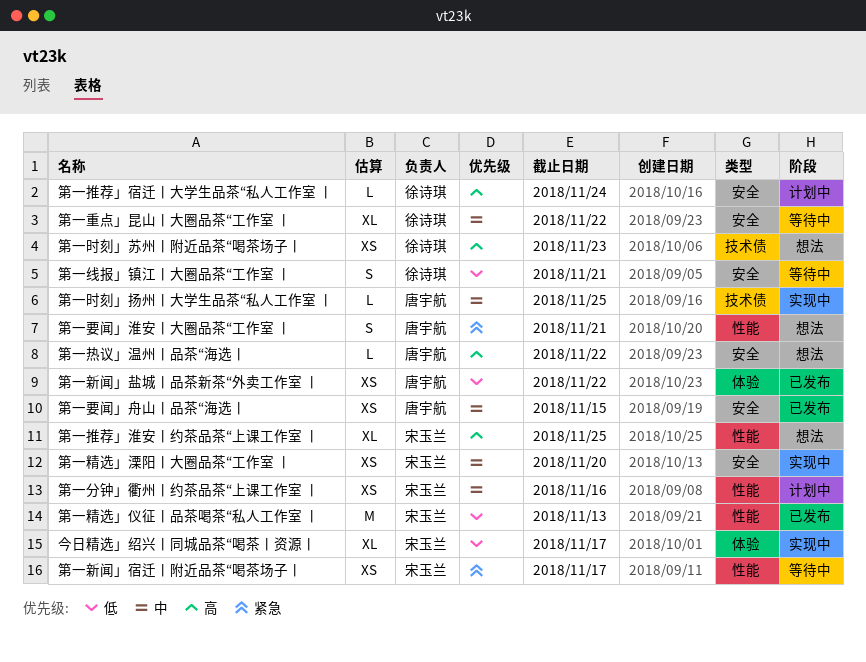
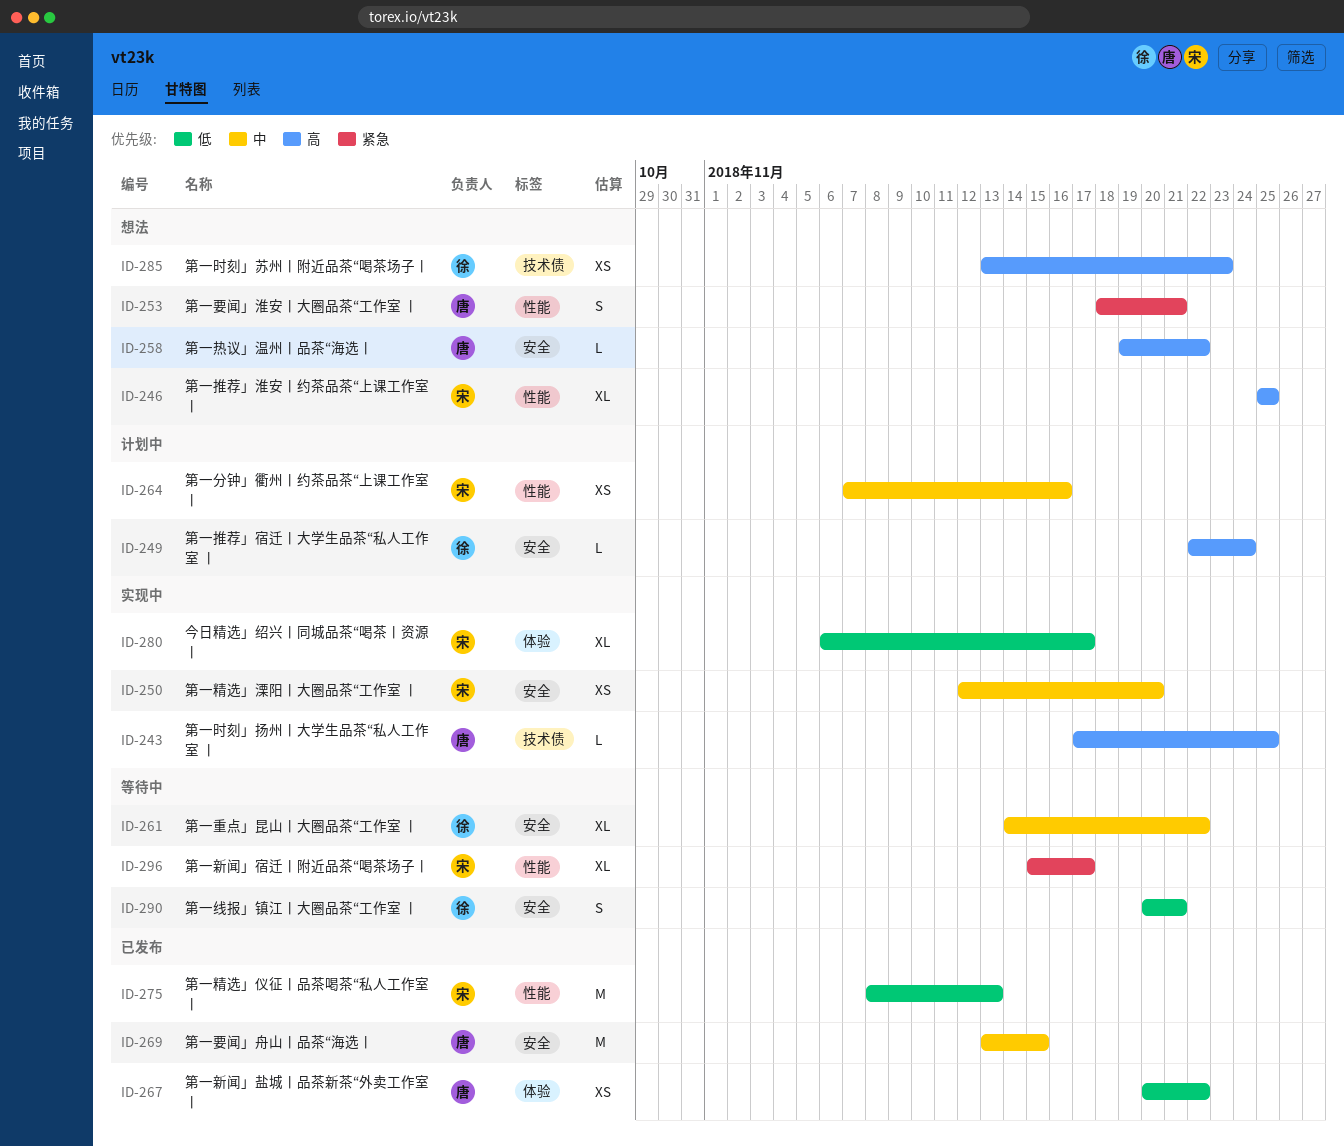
第一新闻」宿迁丨附近品茶“喝茶场子丨, estimate: XS -> XL
第一时刻」扬州丨大学生品茶“私人工作室 丨, priority: 中 -> 高
第一要闻」舟山丨品茶“海选丨, estimate: XS -> M

